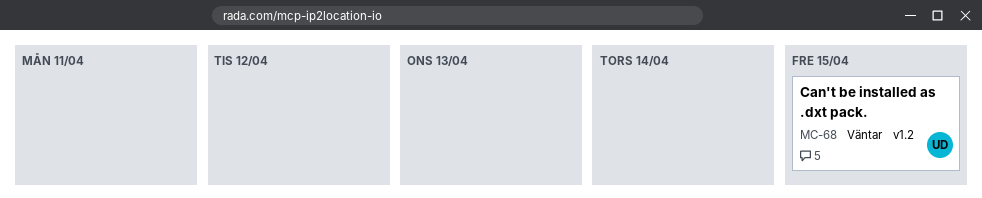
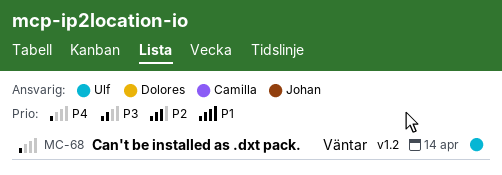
MC-68, due: Apr 15 -> Apr 14

